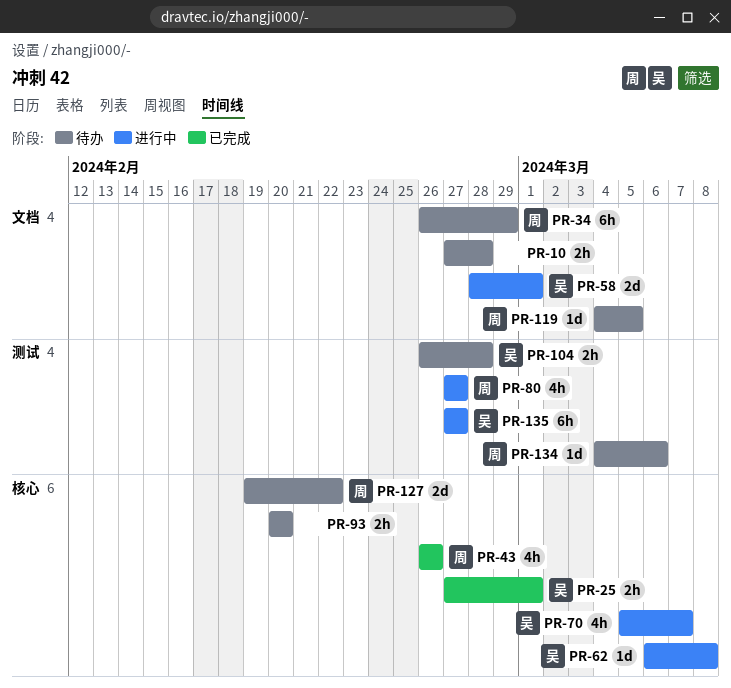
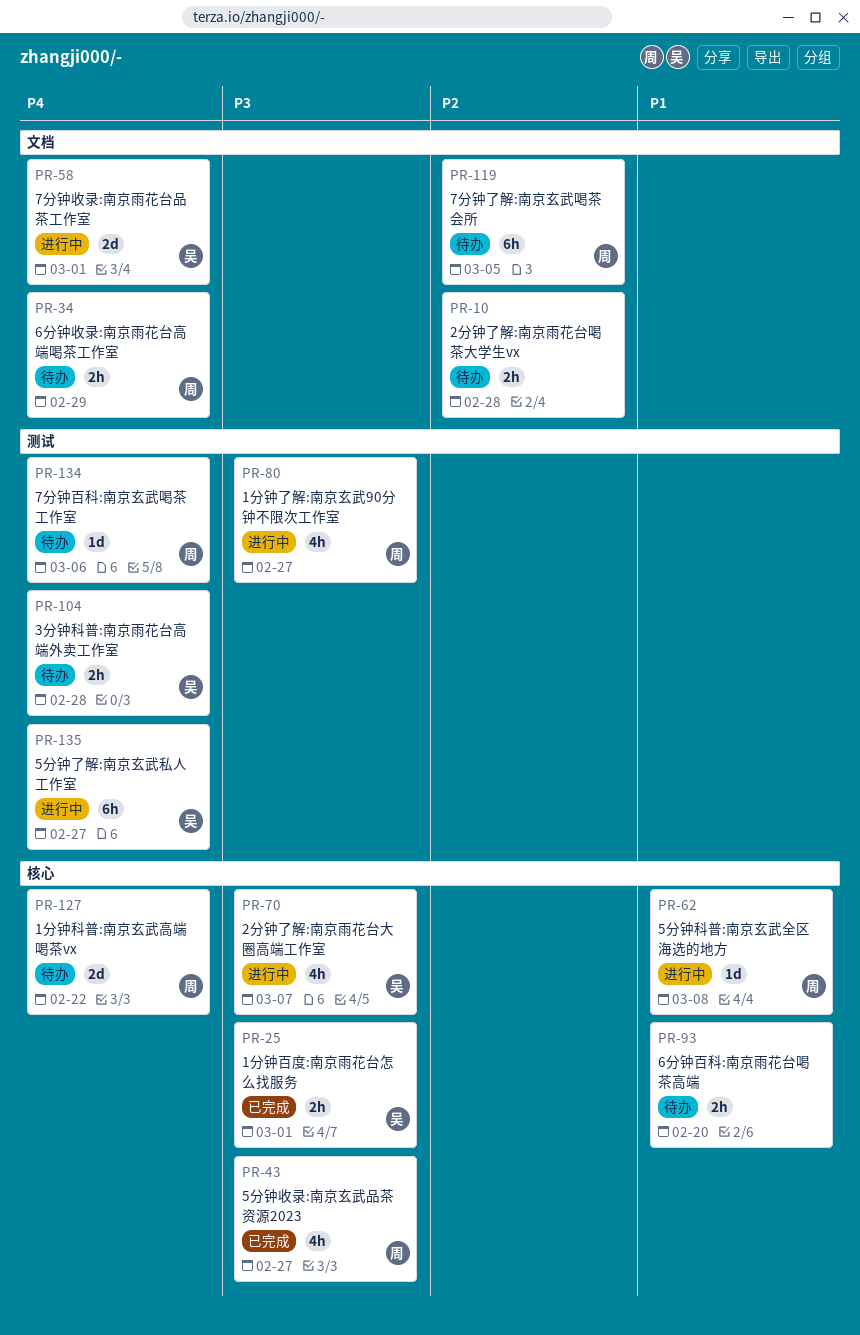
PR-34, estimate: 6h -> 2h
PR-43, due: Feb 26 -> Feb 27
PR-62, owner: 吴 -> 周
PR-119, estimate: 1d -> 6h

